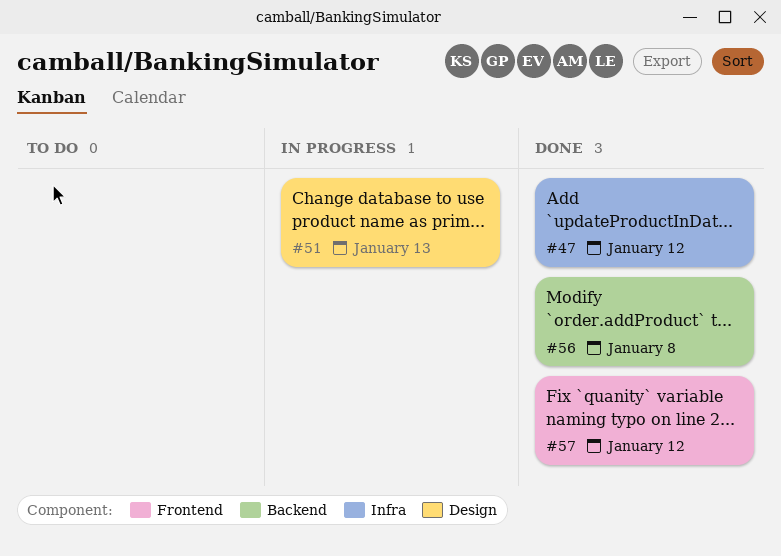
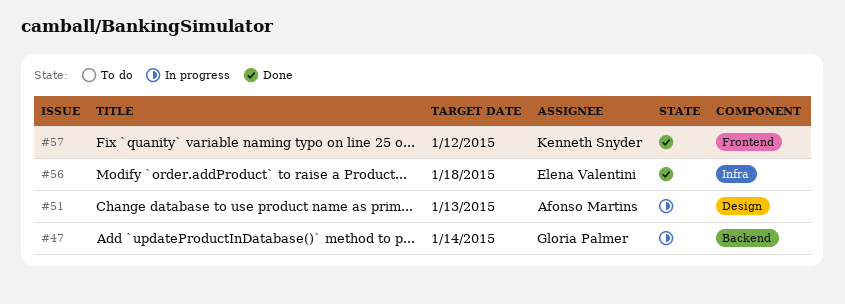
#47, status: Done -> In progress
#47, label: Infra -> Backend
#47, due: Jan 12 -> Jan 14
#56, label: Backend -> Infra
#56, due: Jan 8 -> Jan 18

